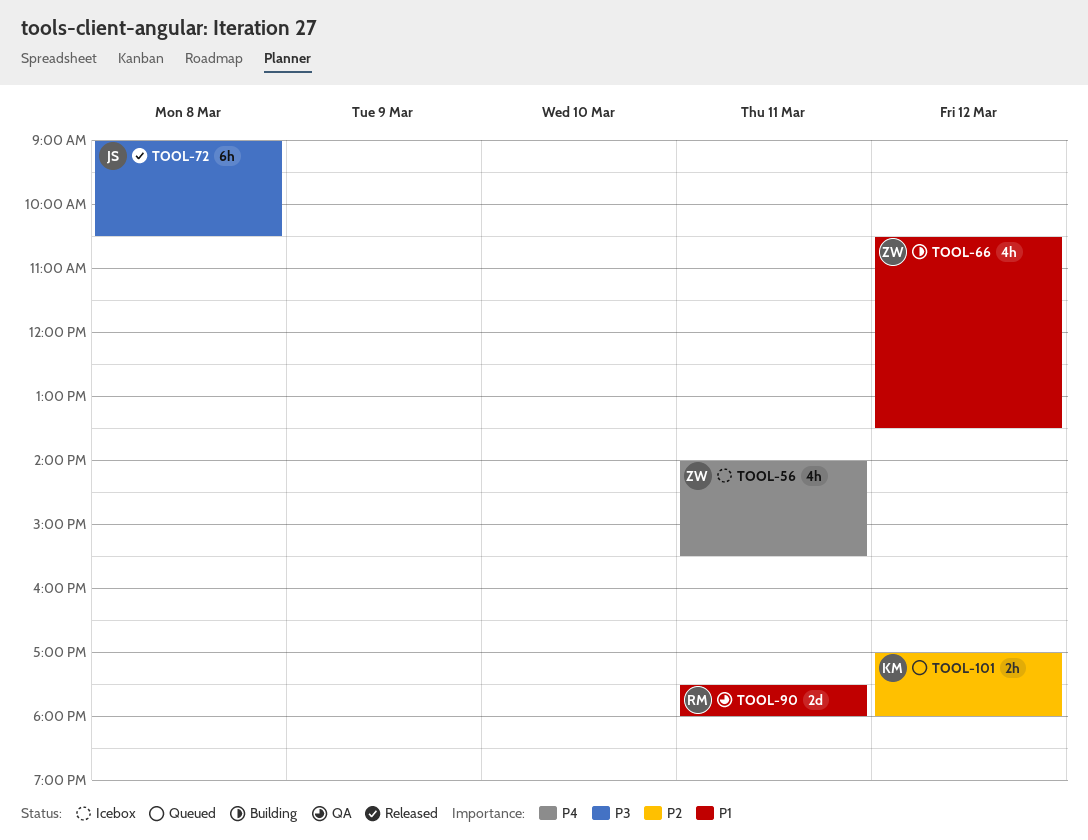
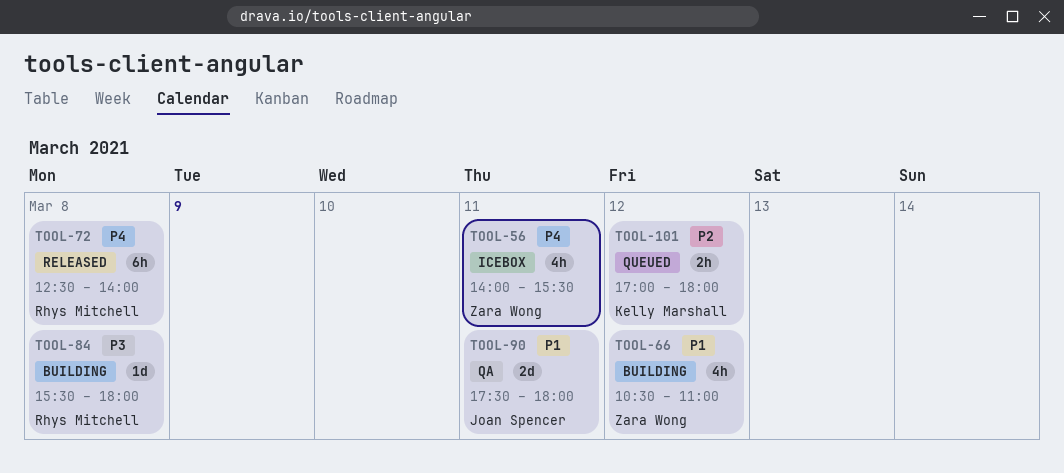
TOOL-66, ends: 13:30 -> 11:00
TOOL-72, owner: Joan Spencer -> Rhys Mitchell
TOOL-72, priority: P3 -> P4
TOOL-72, begins: 09:00 -> 12:30
TOOL-72, ends: 10:30 -> 14:00
TOOL-84: none -> present
TOOL-90, owner: Rhys Mitchell -> Joan Spencer

